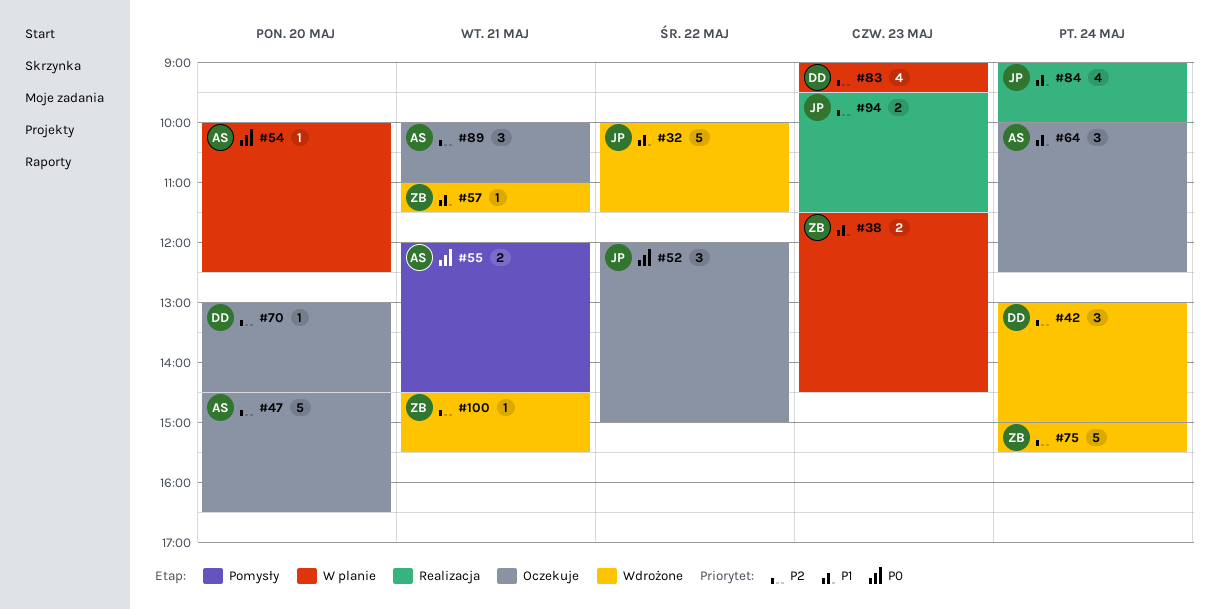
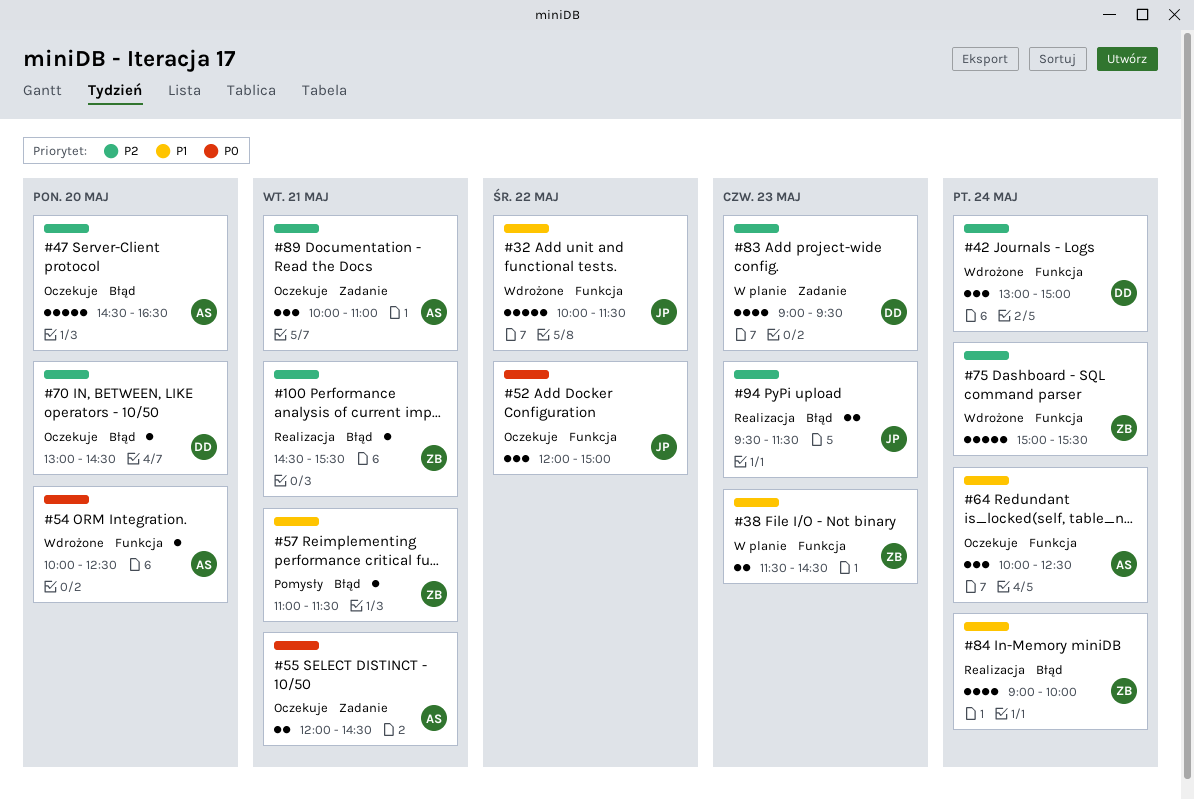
#54, status: W planie -> Wdrożone
#55, status: Pomysły -> Oczekuje
#57, status: Wdrożone -> Pomysły
#84, owner: JP -> ZB
#100, status: Wdrożone -> Realizacja

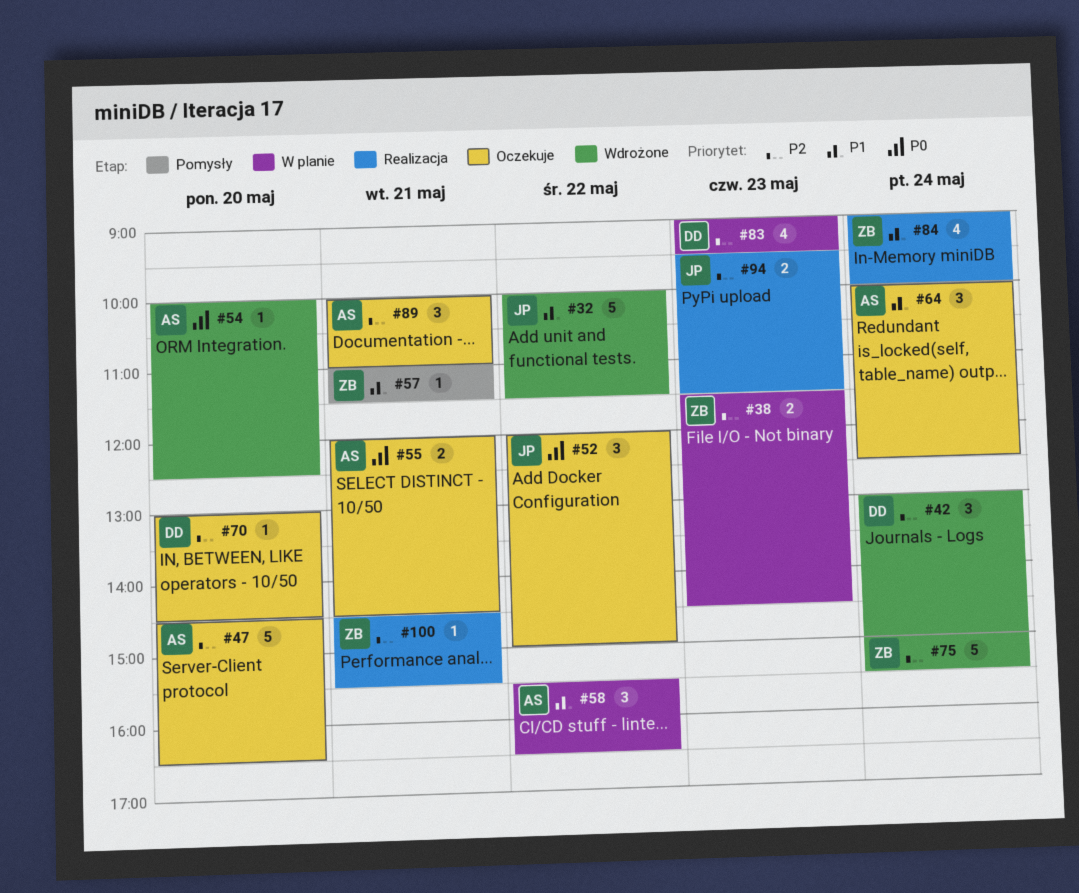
#38, priority: P1 -> P2
#58: none -> present

